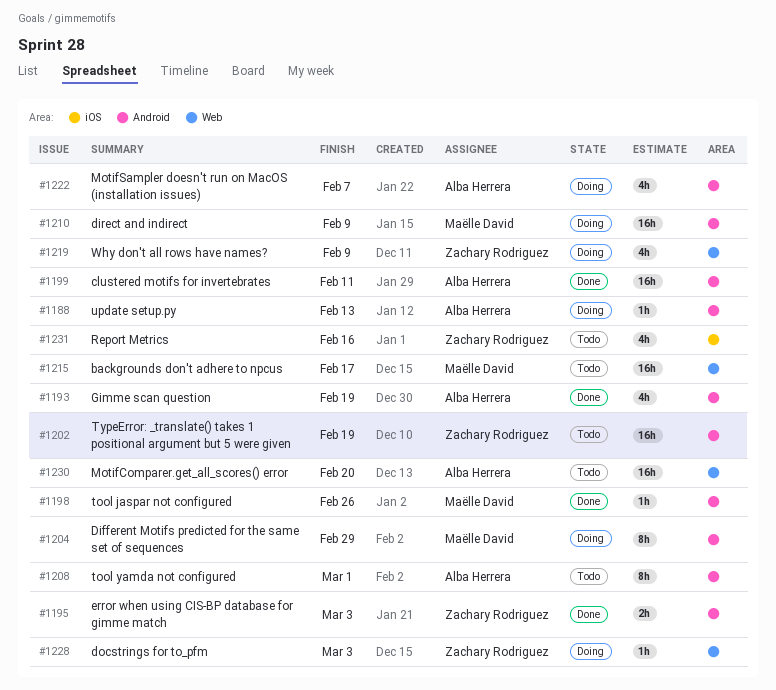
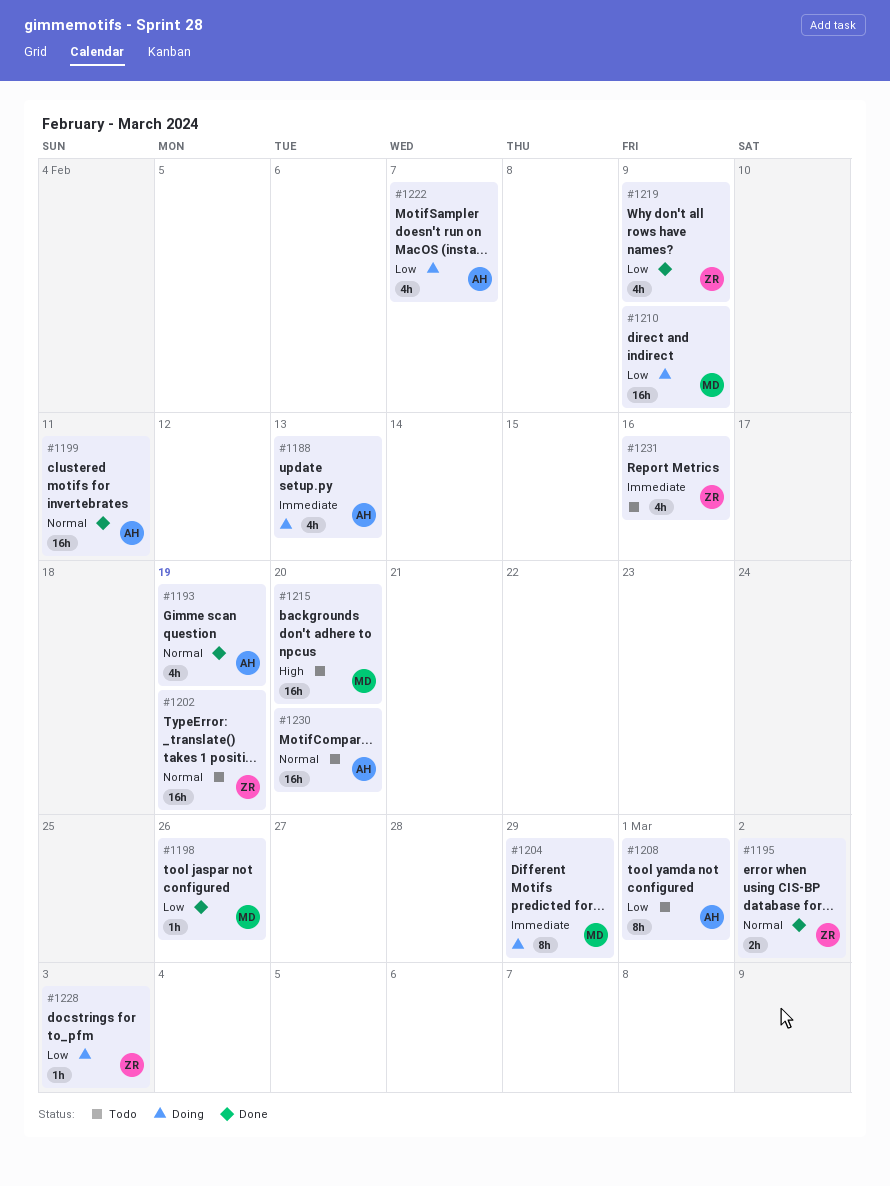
#1188, estimate: 1h -> 4h
#1195, due: Mar 3 -> Mar 2
#1215, due: Feb 17 -> Feb 20
#1219, status: Doing -> Done

